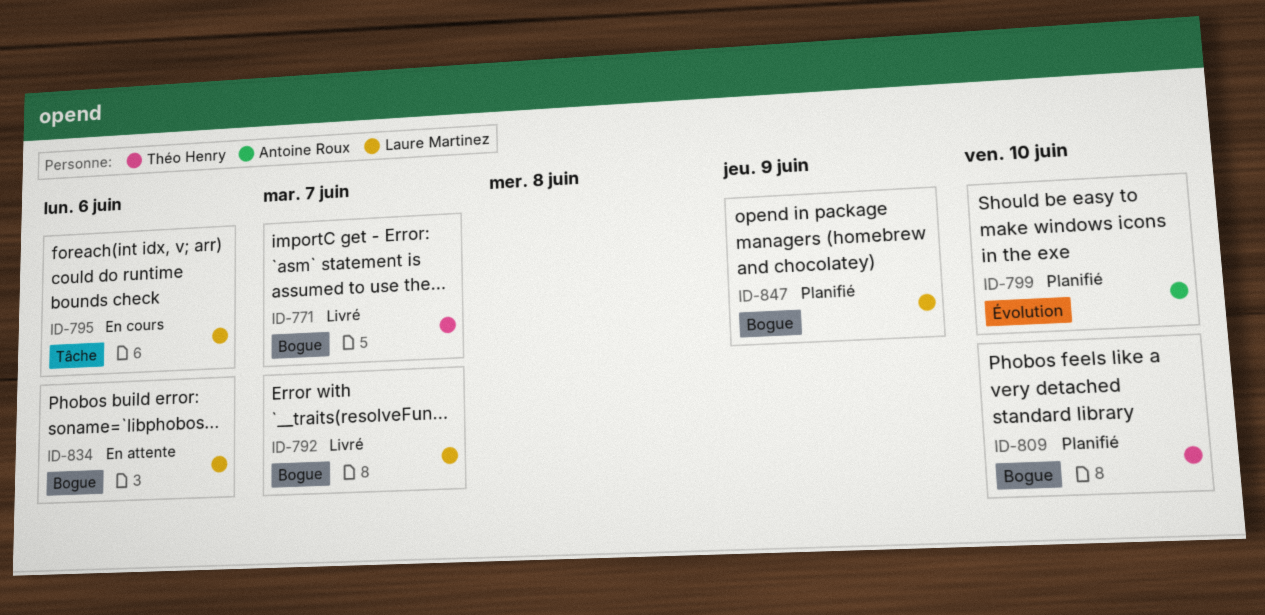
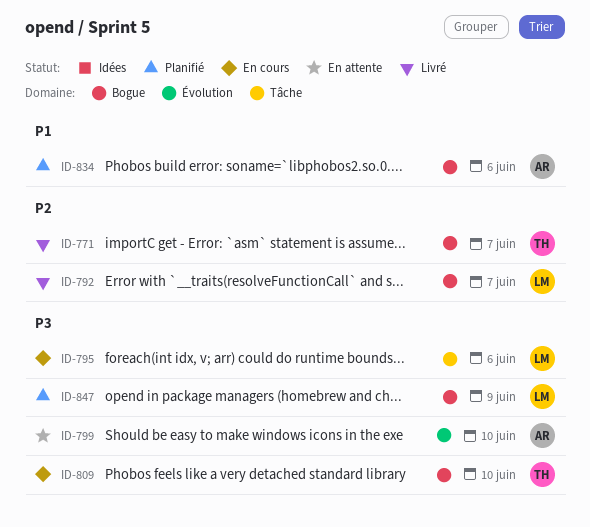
ID-799, status: Planifié -> En attente
ID-809, status: Planifié -> En cours
ID-834, status: En attente -> Planifié
ID-834, owner: Laure Martinez -> Antoine Roux

